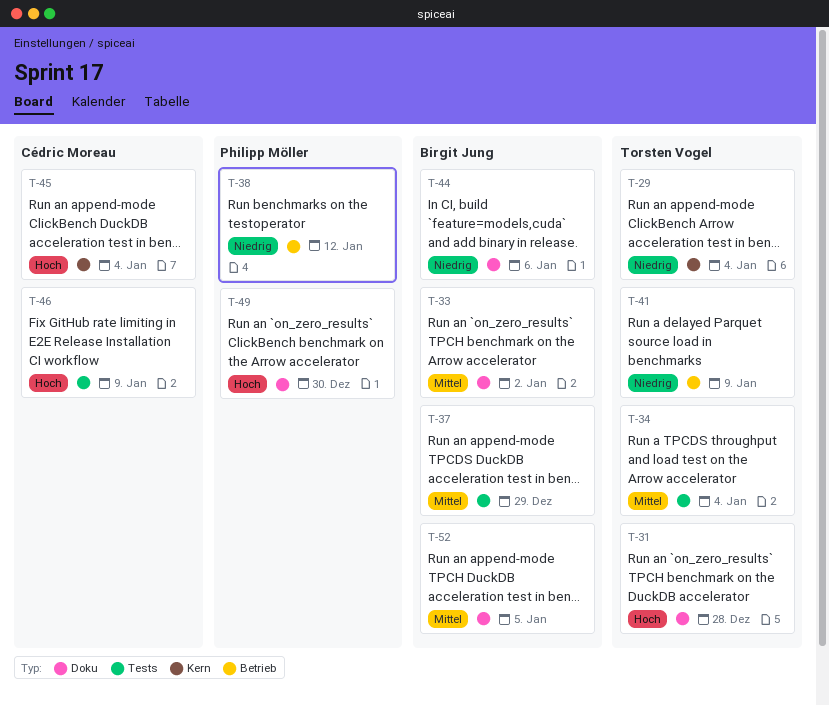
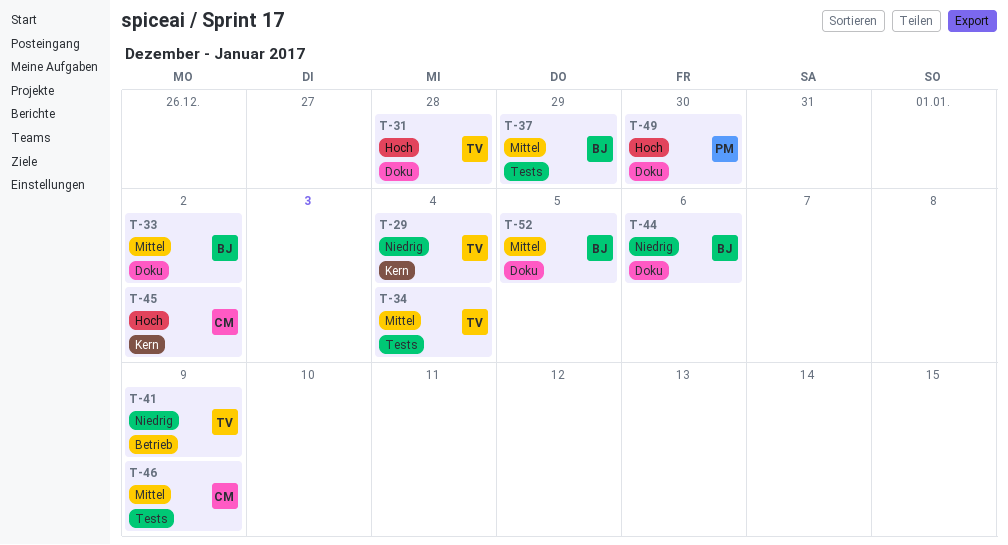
T-38: present -> none
T-45, due: Jan 4 -> Jan 2
T-46, priority: Hoch -> Mittel

